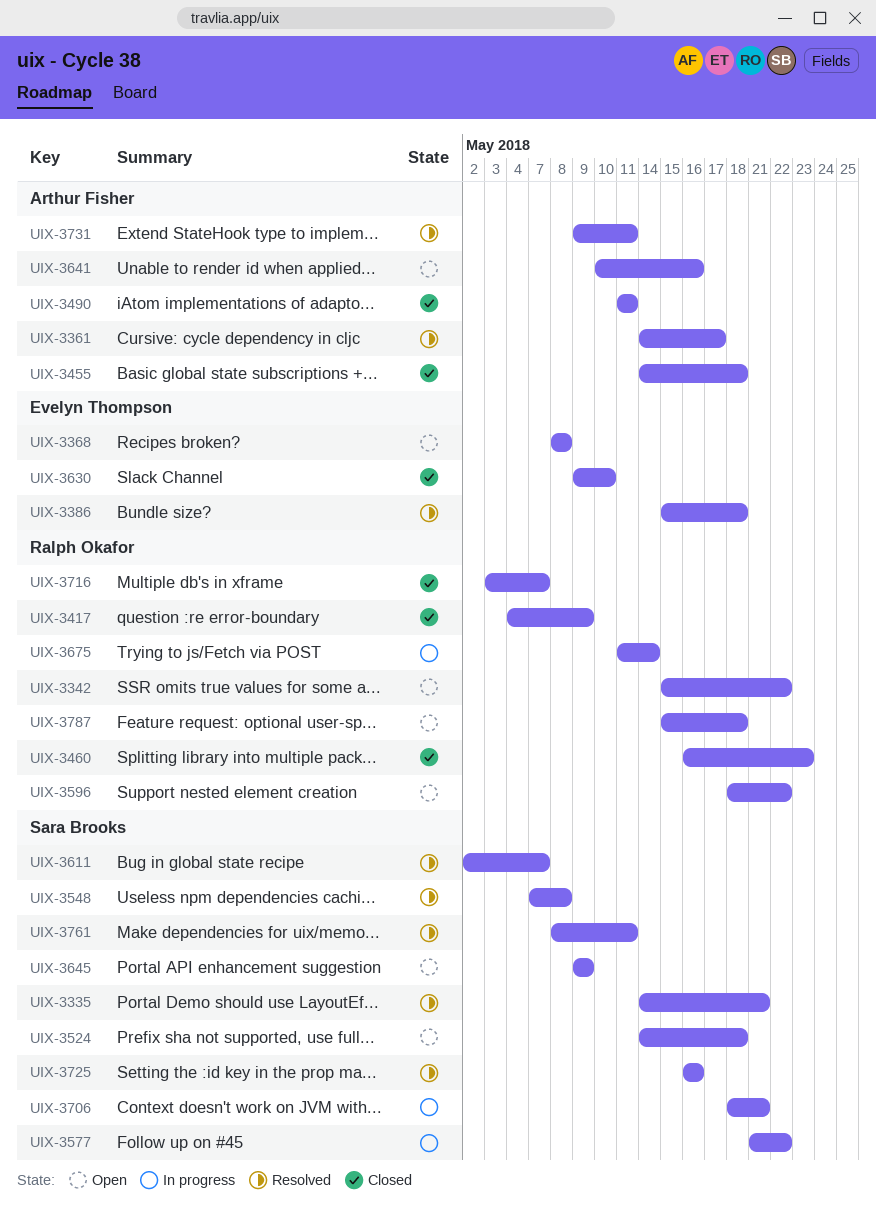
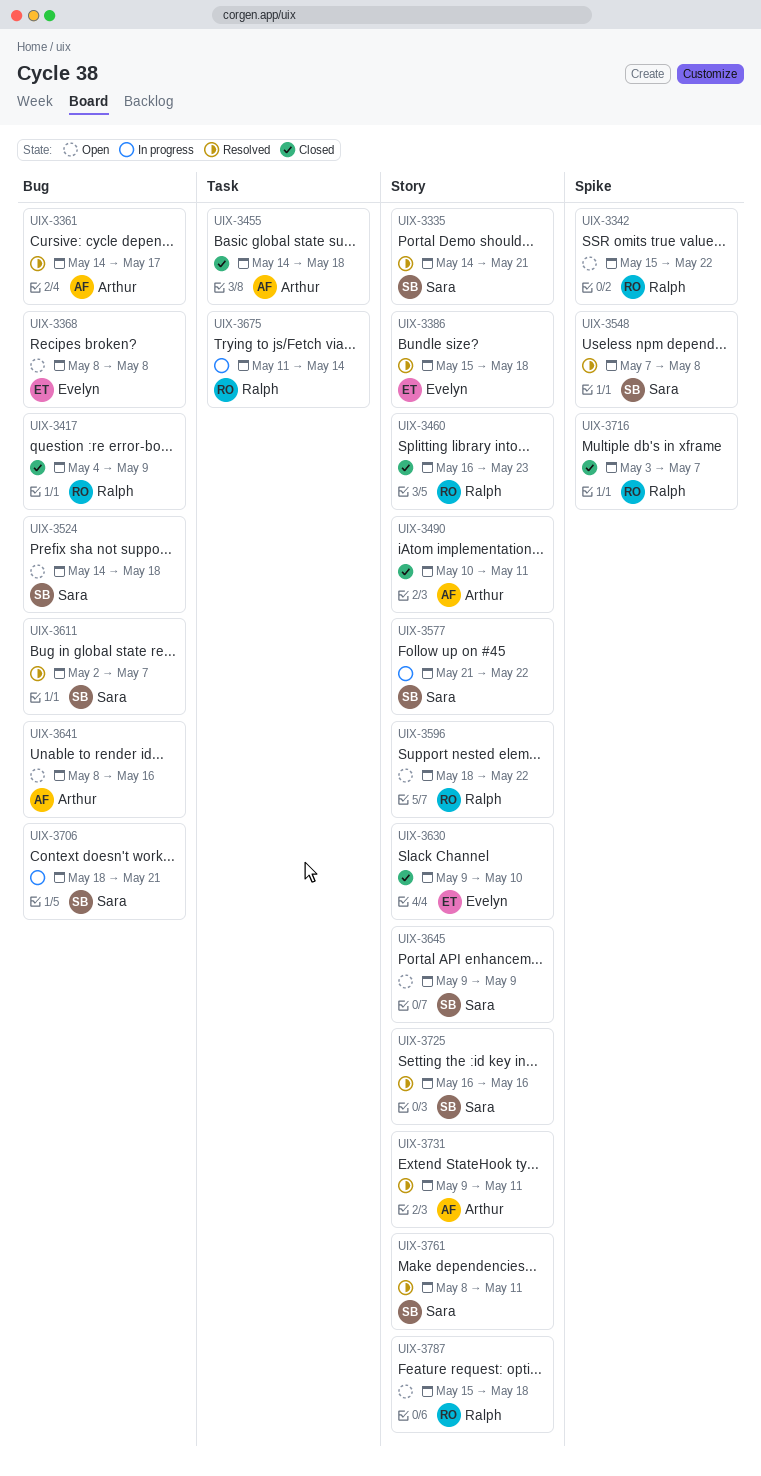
UIX-3490, start: May 11 -> May 10
UIX-3641, start: May 10 -> May 8

